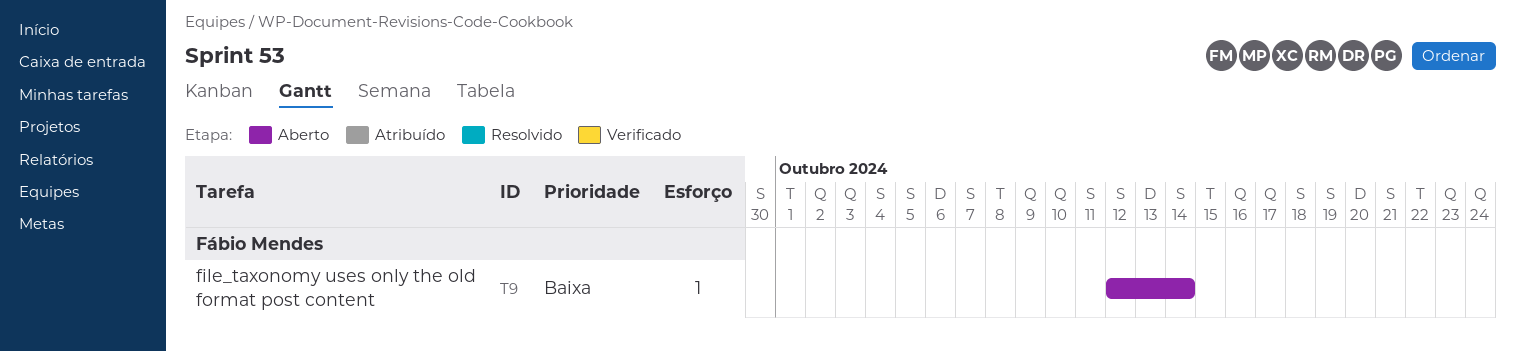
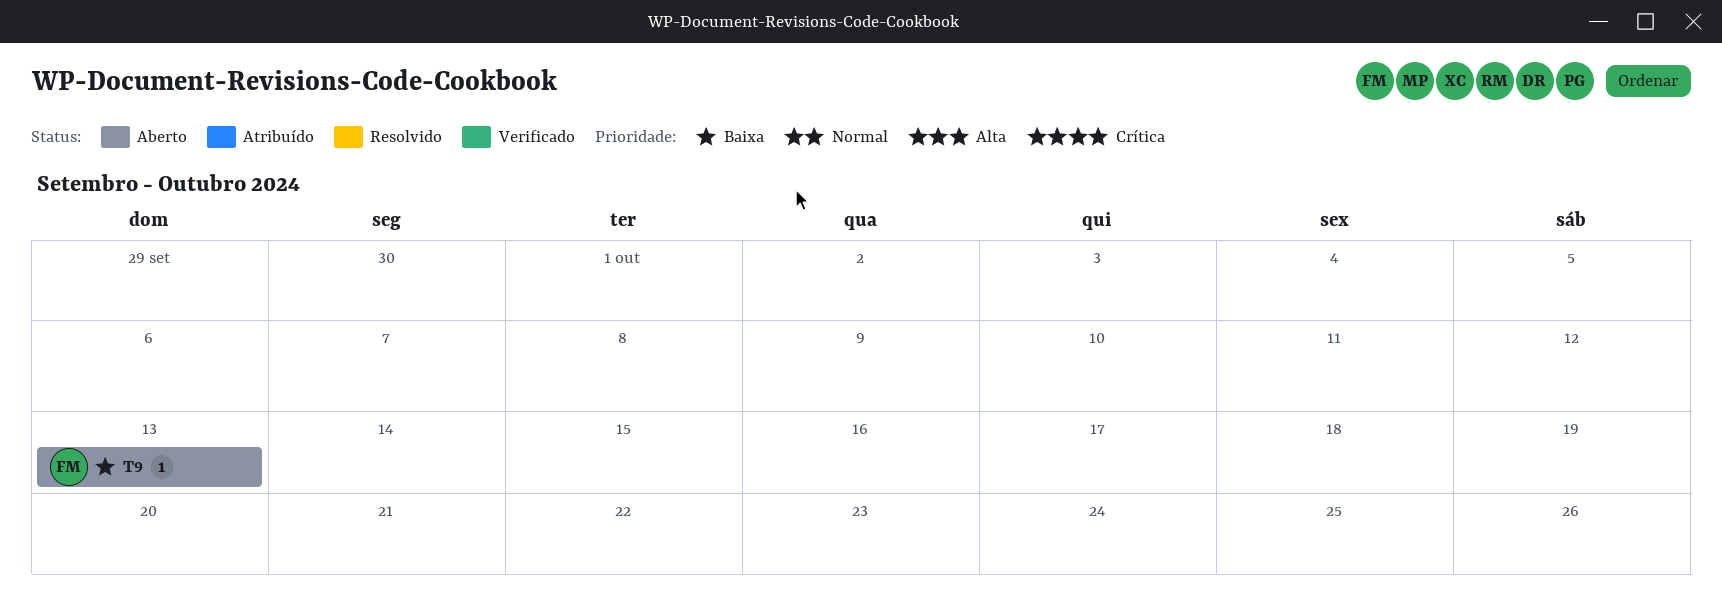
T9, start: Oct 12 -> Oct 13
T9, due: Oct 14 -> Oct 13

